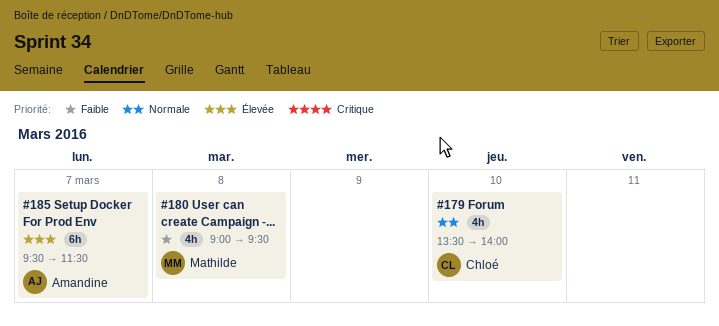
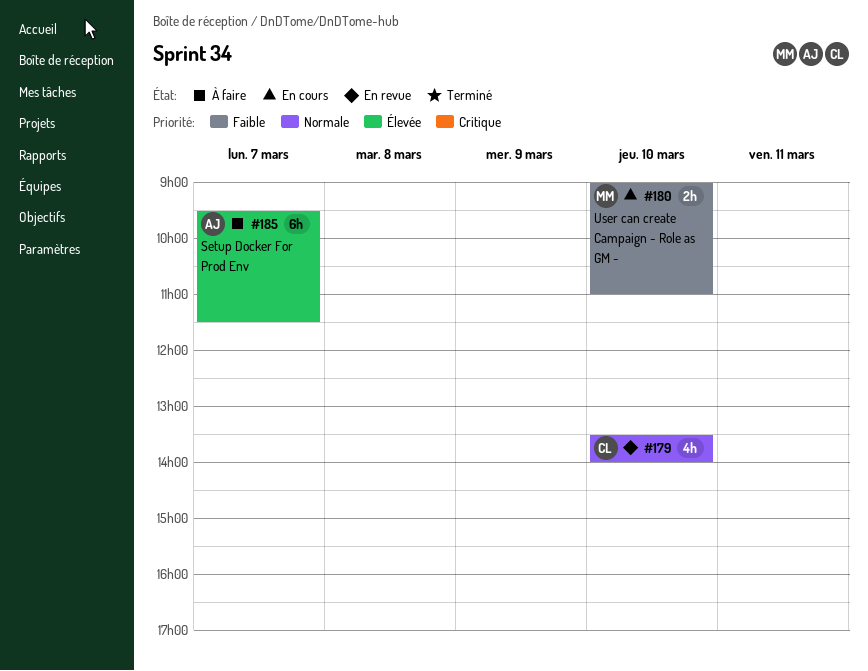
#180, estimate: 4h -> 2h
#180, day: Mar 8 -> Mar 10
#180, ends: 09:30 -> 11:00

